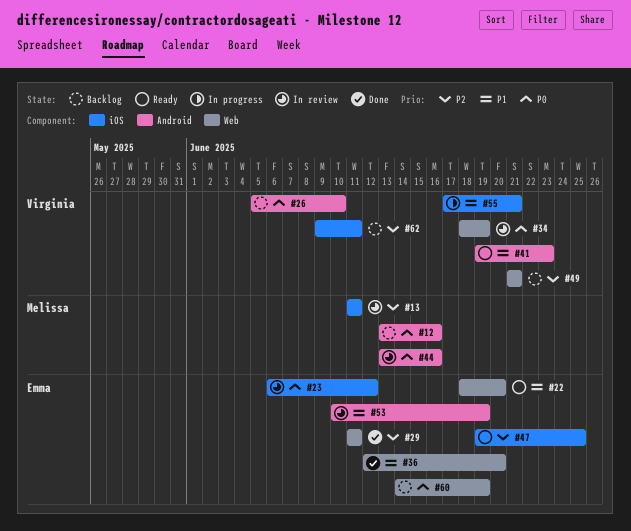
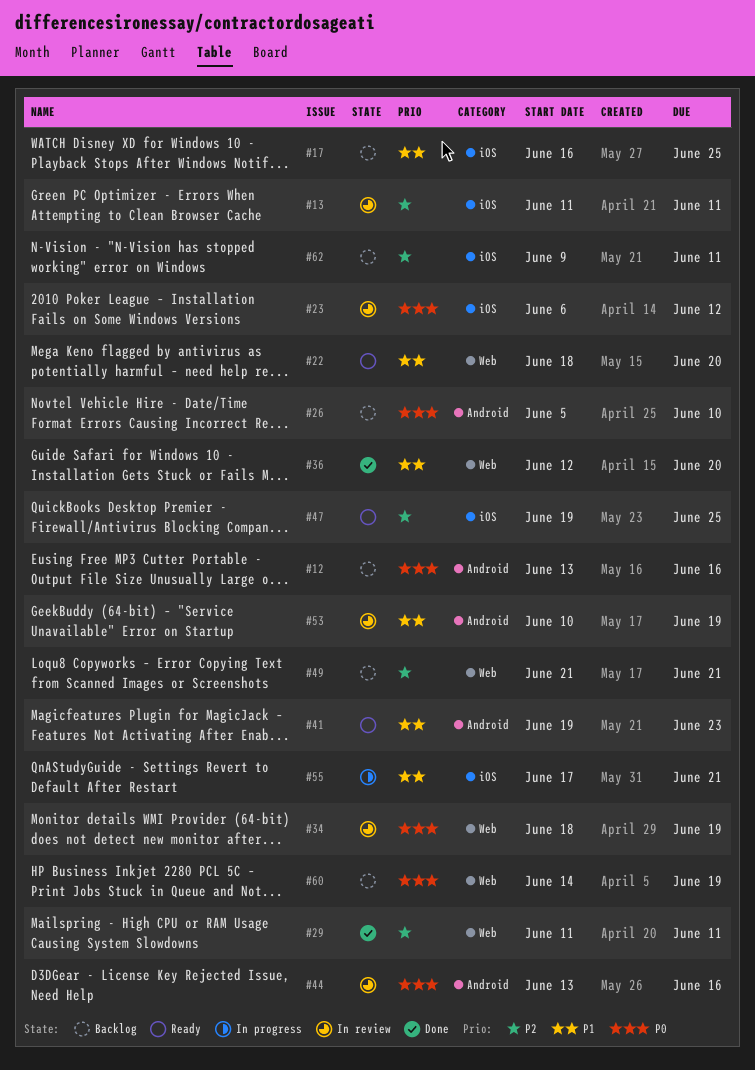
#17: none -> present

